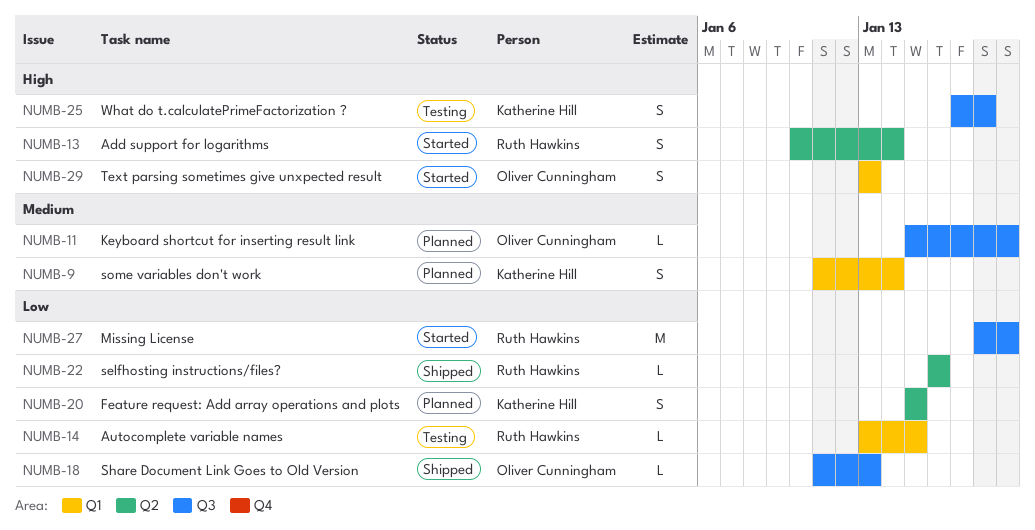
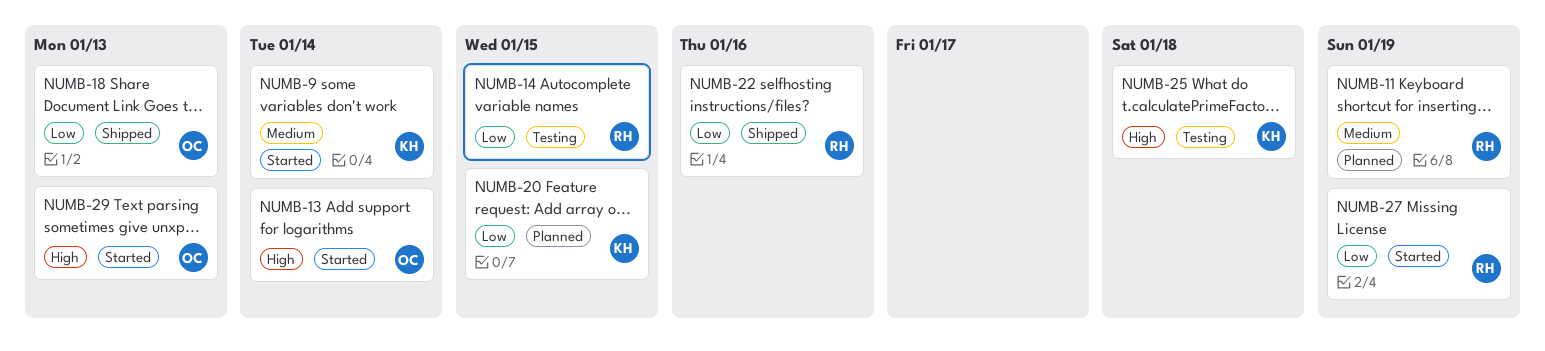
NUMB-9, status: Planned -> Started
NUMB-11, owner: Oliver Cunningham -> Ruth Hawkins
NUMB-13, owner: Ruth Hawkins -> Oliver Cunningham

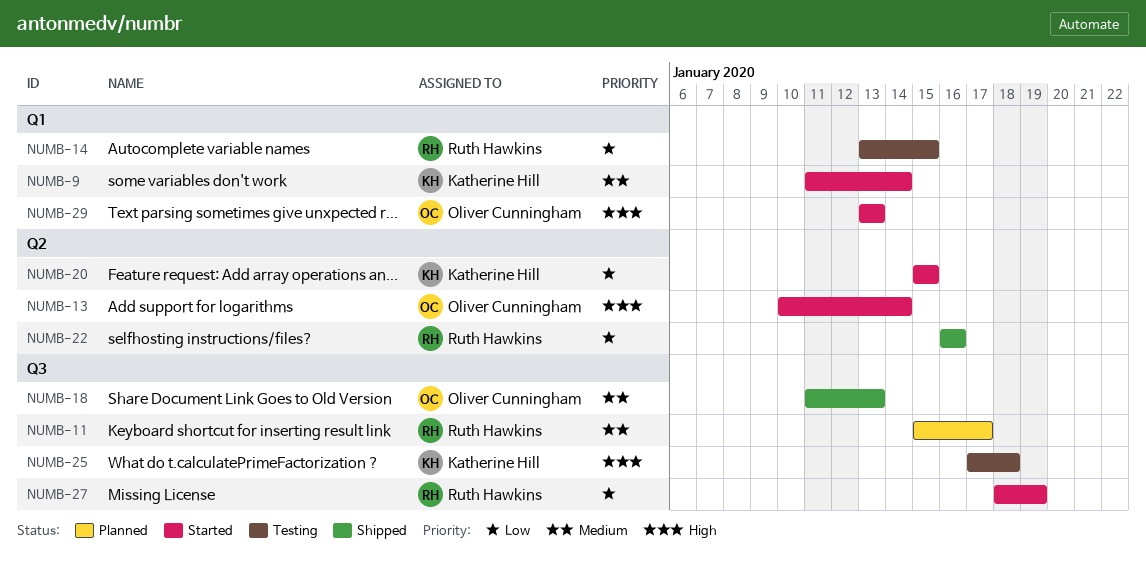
NUMB-11, due: Jan 19 -> Jan 17
NUMB-18, priority: Low -> Medium
NUMB-20, status: Planned -> Started

